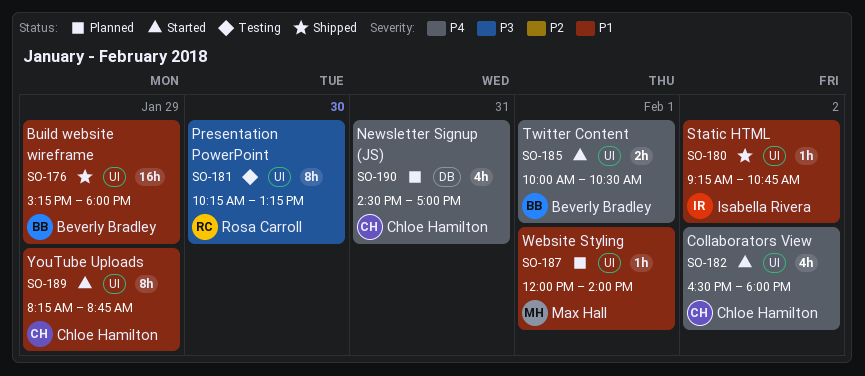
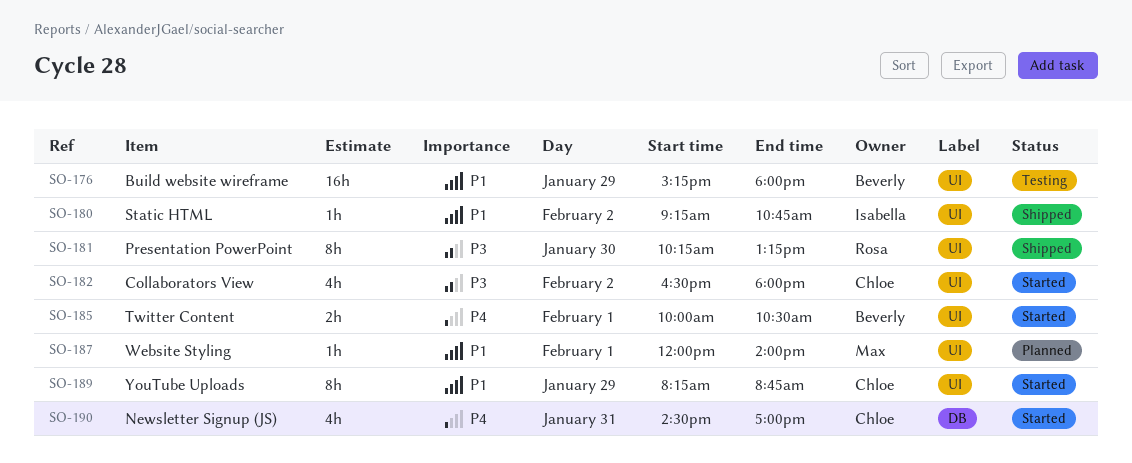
SO-176, status: Shipped -> Testing
SO-181, status: Testing -> Shipped
SO-182, priority: P4 -> P3
SO-190, status: Planned -> Started

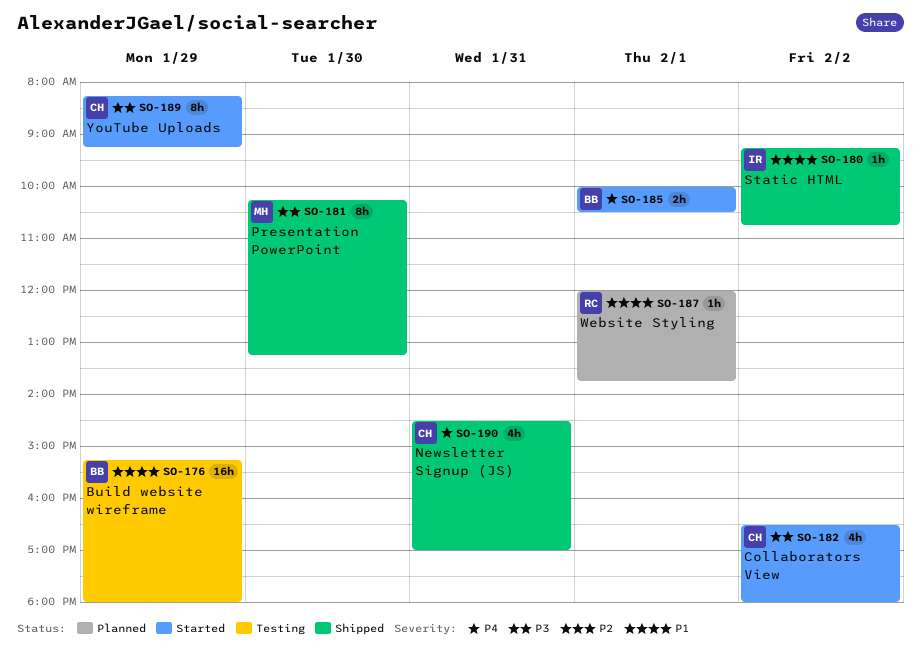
SO-181, owner: Rosa -> Max
SO-187, owner: Max -> Rosa
SO-187, ends: 14:00 -> 13:45
SO-189, priority: P1 -> P3
SO-189, ends: 08:45 -> 09:15
SO-190, status: Started -> Shipped

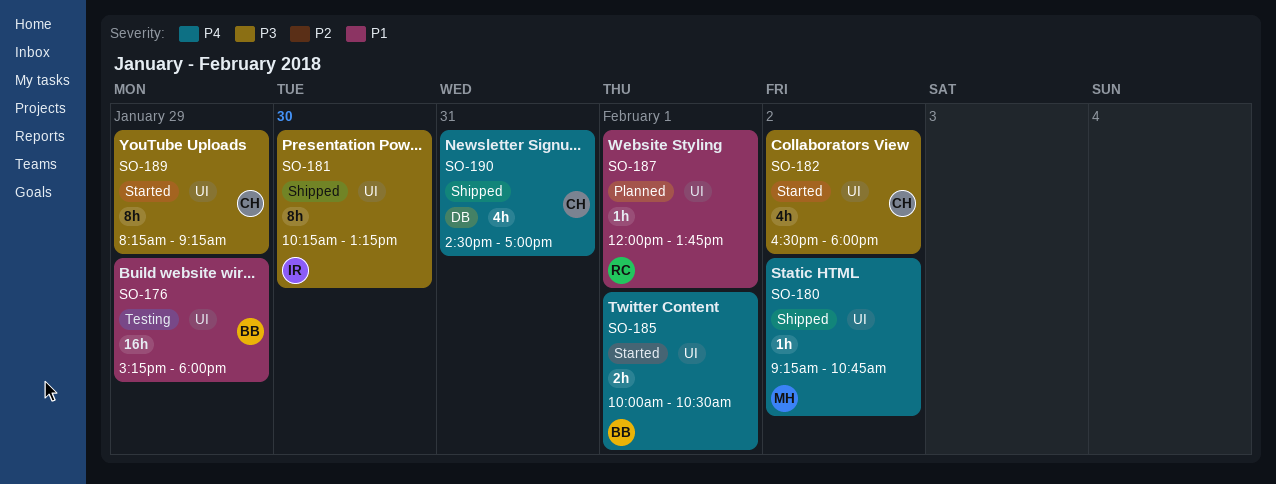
SO-180, owner: IR -> MH
SO-180, priority: P1 -> P4
SO-181, owner: MH -> IR

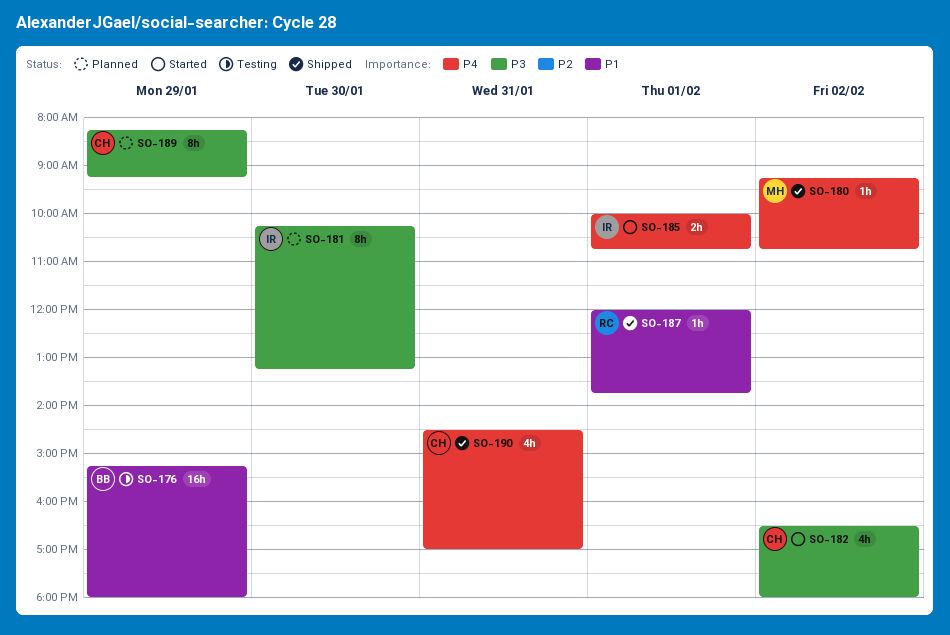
SO-181, status: Shipped -> Planned
SO-185, owner: BB -> IR
SO-185, ends: 10:30 -> 10:45
SO-187, status: Planned -> Shipped
SO-189, status: Started -> Planned

